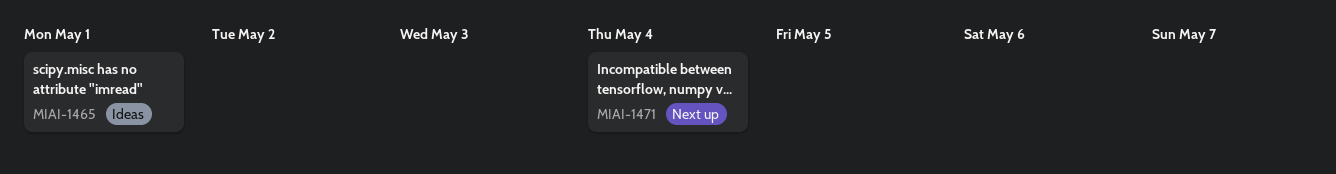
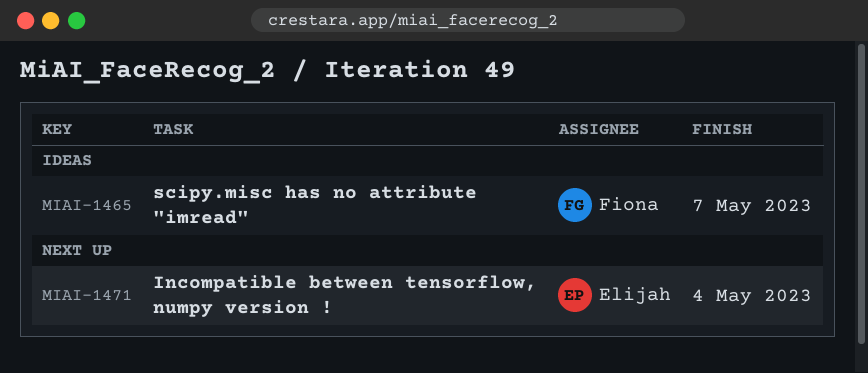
MIAI-1465, due: May 1 -> May 7

